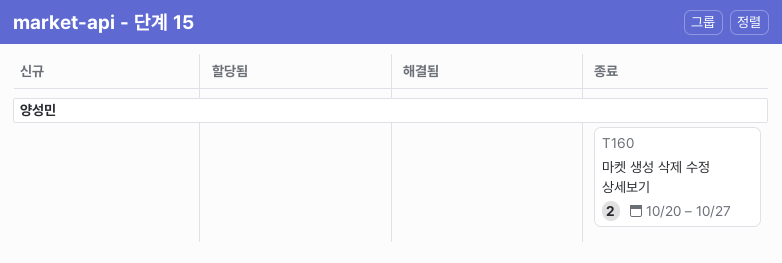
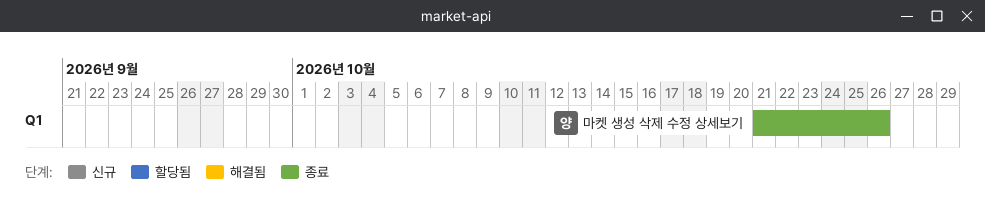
마켓 생성 삭제 수정 상세보기, start: Oct 20 -> Oct 21
마켓 생성 삭제 수정 상세보기, due: Oct 27 -> Oct 26

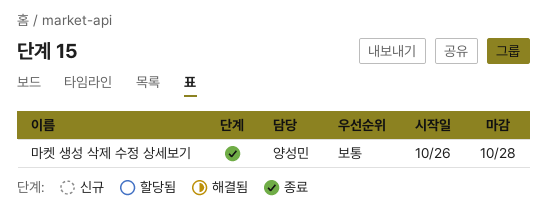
마켓 생성 삭제 수정 상세보기, start: Oct 21 -> Oct 26
마켓 생성 삭제 수정 상세보기, due: Oct 26 -> Oct 28

